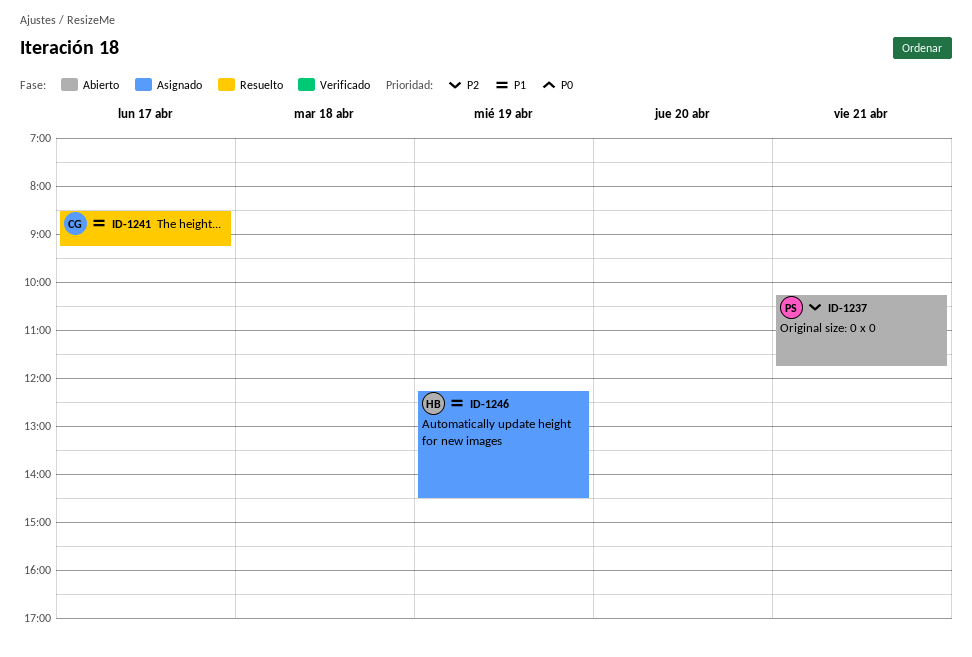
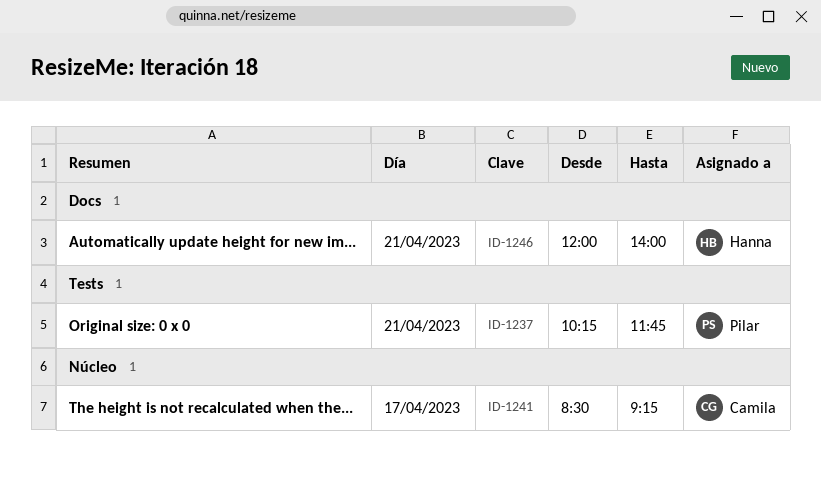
ID-1246, day: Apr 19 -> Apr 21
ID-1246, begins: 12:15 -> 12:00
ID-1246, ends: 14:30 -> 14:00

